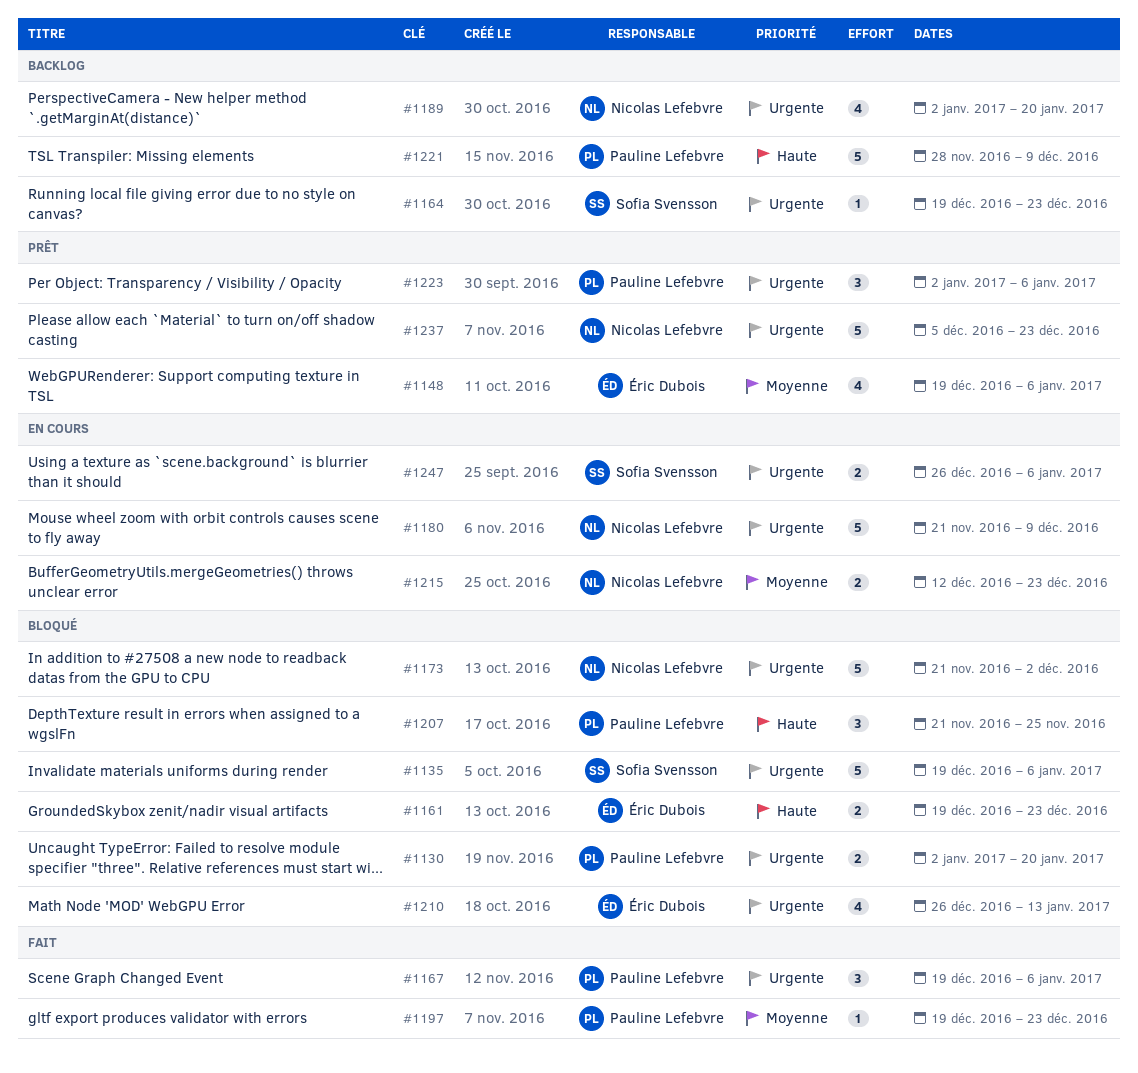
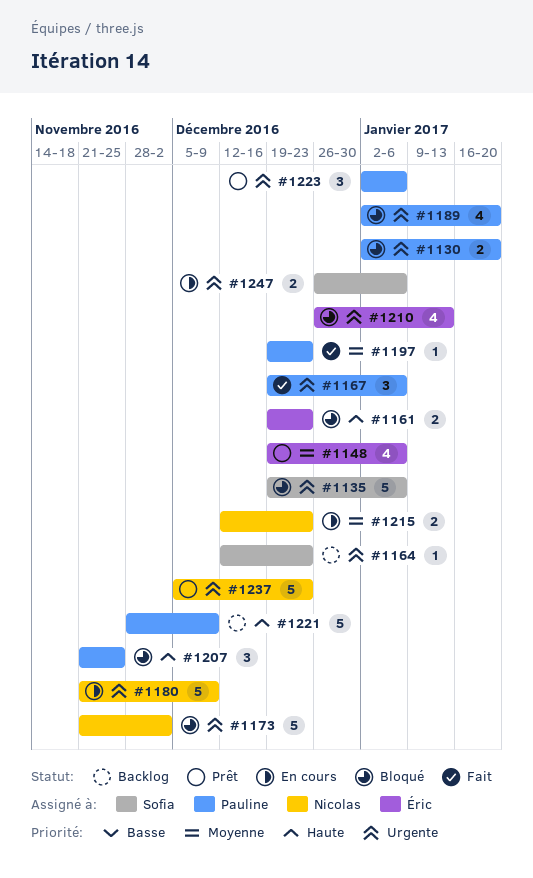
#1164, start: Dec 19 -> Dec 12
#1189, status: Backlog -> Bloqué
#1189, owner: Nicolas Lefebvre -> Pauline Lefebvre

